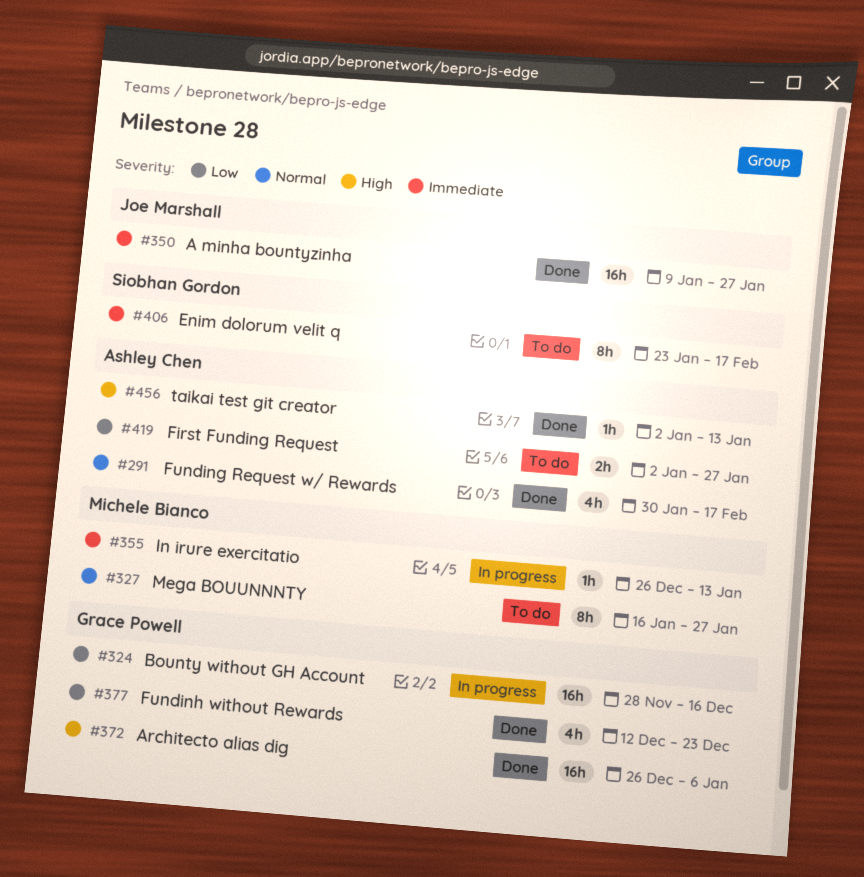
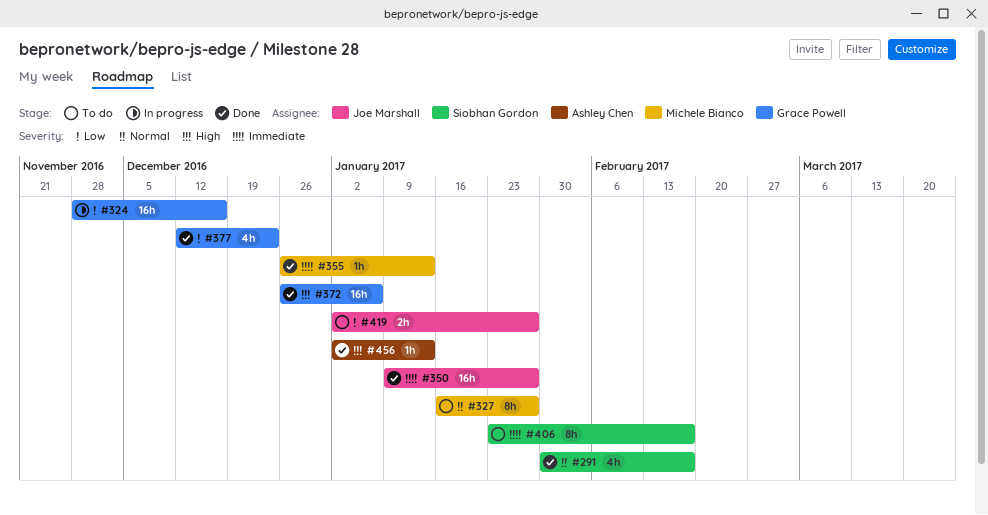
#291, owner: Ashley Chen -> Siobhan Gordon
#355, status: In progress -> Done
#419, owner: Ashley Chen -> Joe Marshall

